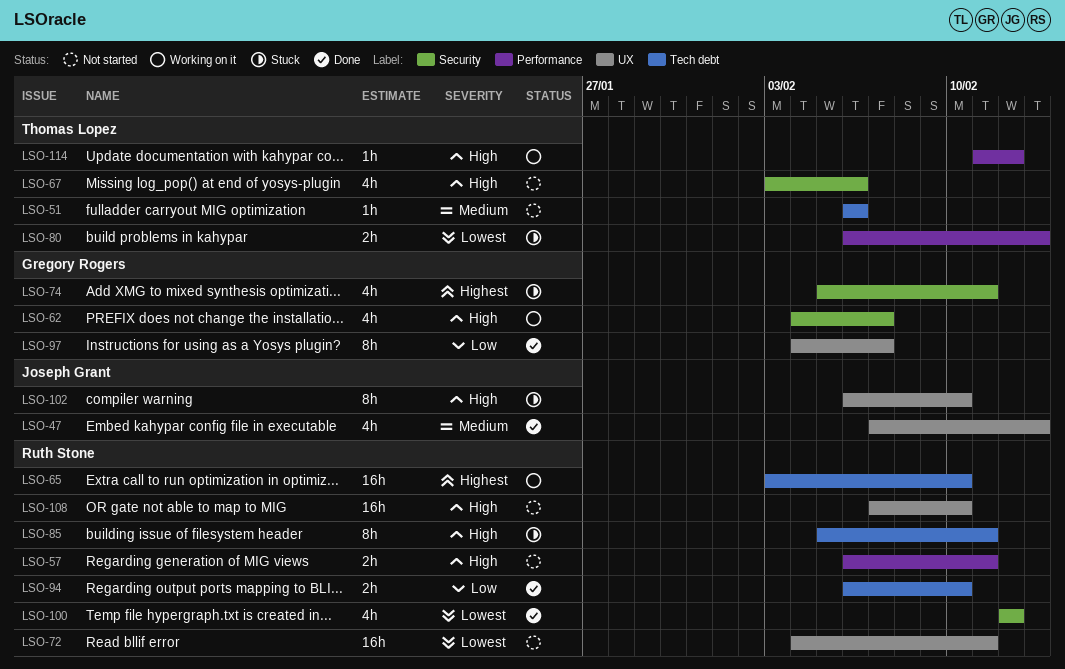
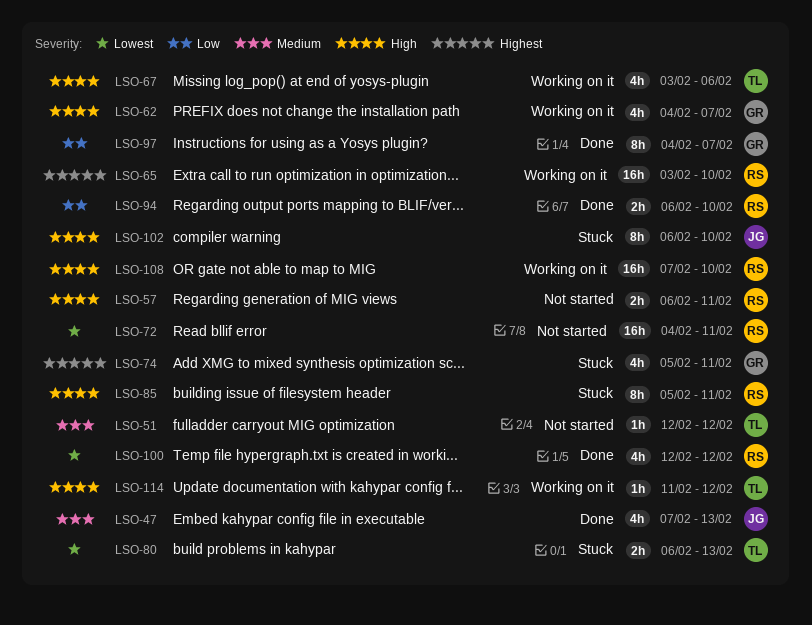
LSO-51, start: Feb 6 -> Feb 12
LSO-51, due: Feb 6 -> Feb 12
LSO-67, status: Not started -> Working on it
LSO-108, status: Not started -> Working on it

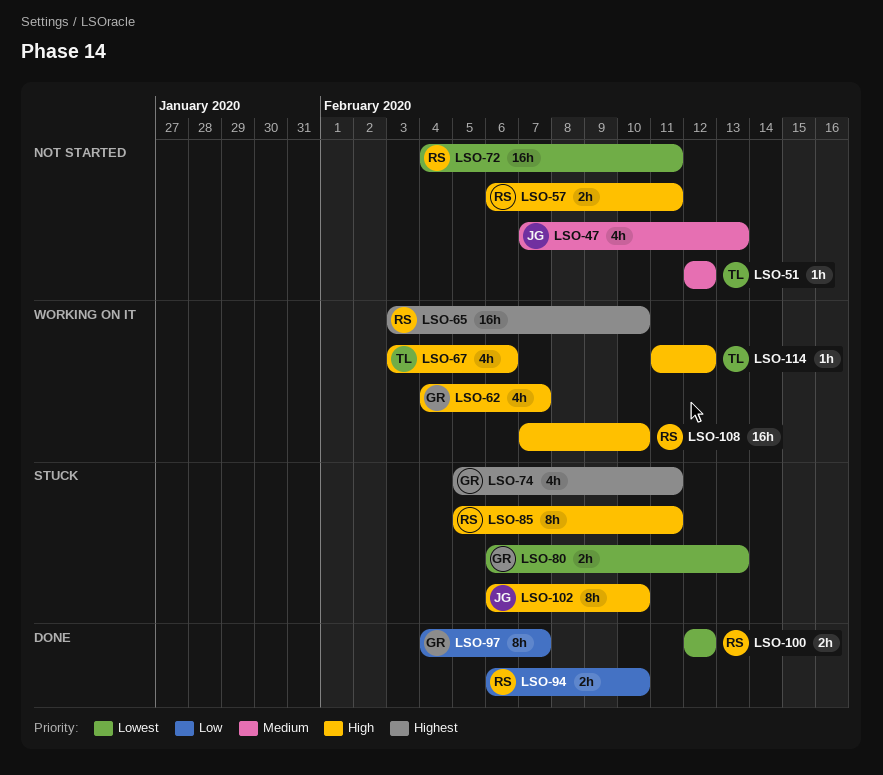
LSO-47, status: Done -> Not started
LSO-80, owner: TL -> GR
LSO-100, estimate: 4h -> 2h

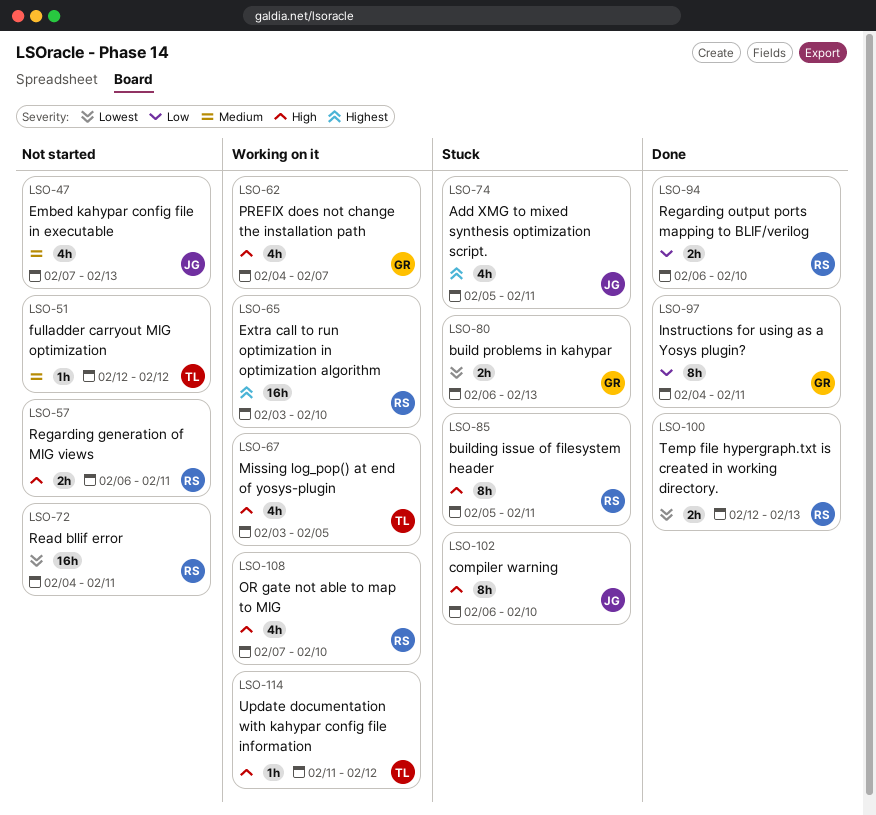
LSO-67, due: Feb 6 -> Feb 5
LSO-74, owner: GR -> JG
LSO-97, due: Feb 7 -> Feb 11
LSO-100, due: Feb 12 -> Feb 13
LSO-108, estimate: 16h -> 4h

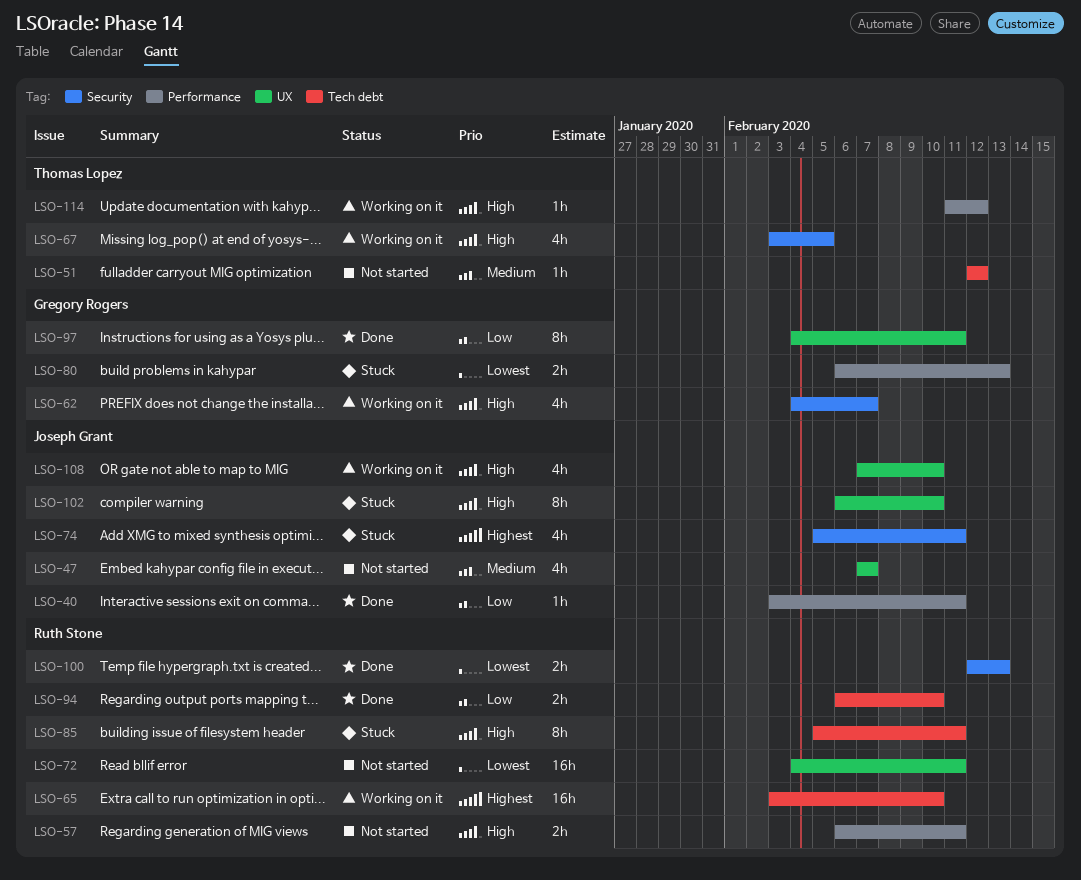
LSO-40: none -> present
LSO-47, due: Feb 13 -> Feb 7
LSO-108, owner: Ruth Stone -> Joseph Grant

